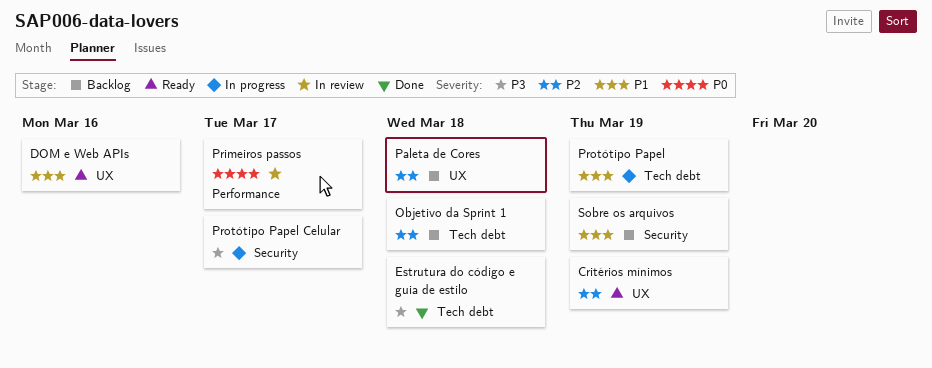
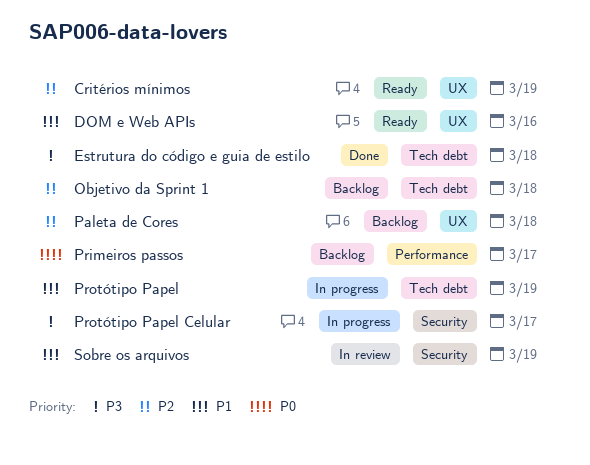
Primeiros passos, status: In review -> Backlog
Sobre os arquivos, status: Backlog -> In review

